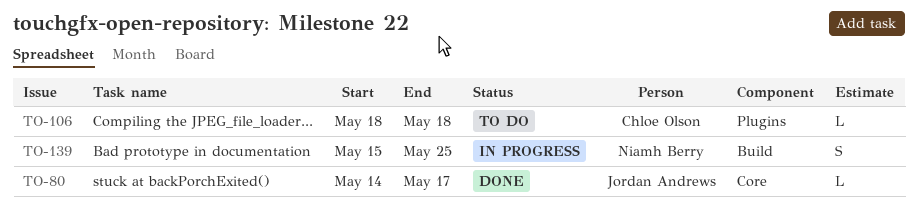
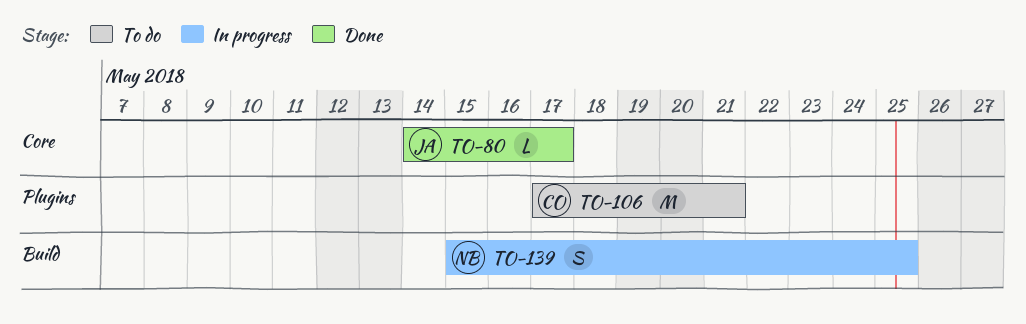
TO-106, estimate: L -> M
TO-106, start: May 18 -> May 17
TO-106, due: May 18 -> May 21

